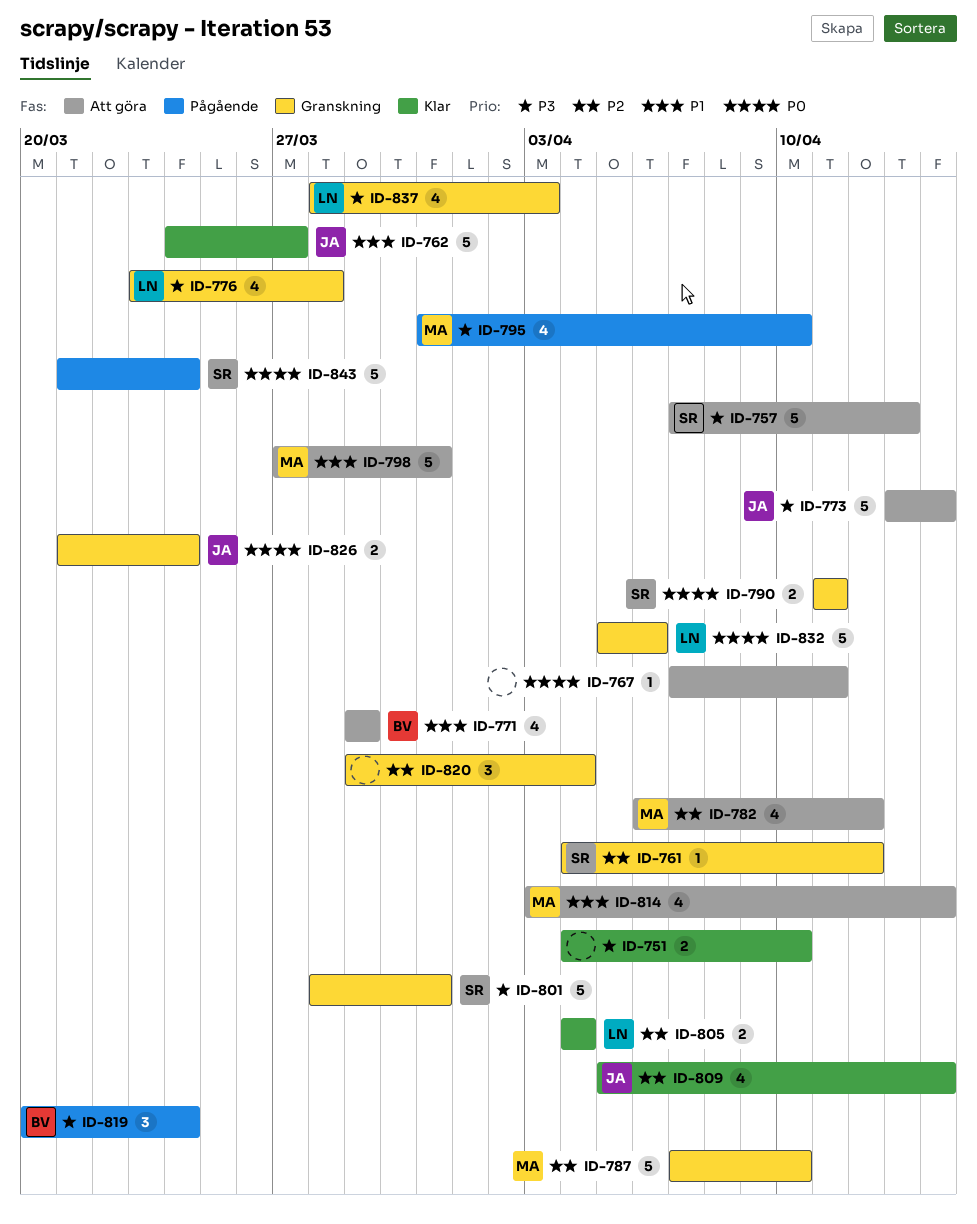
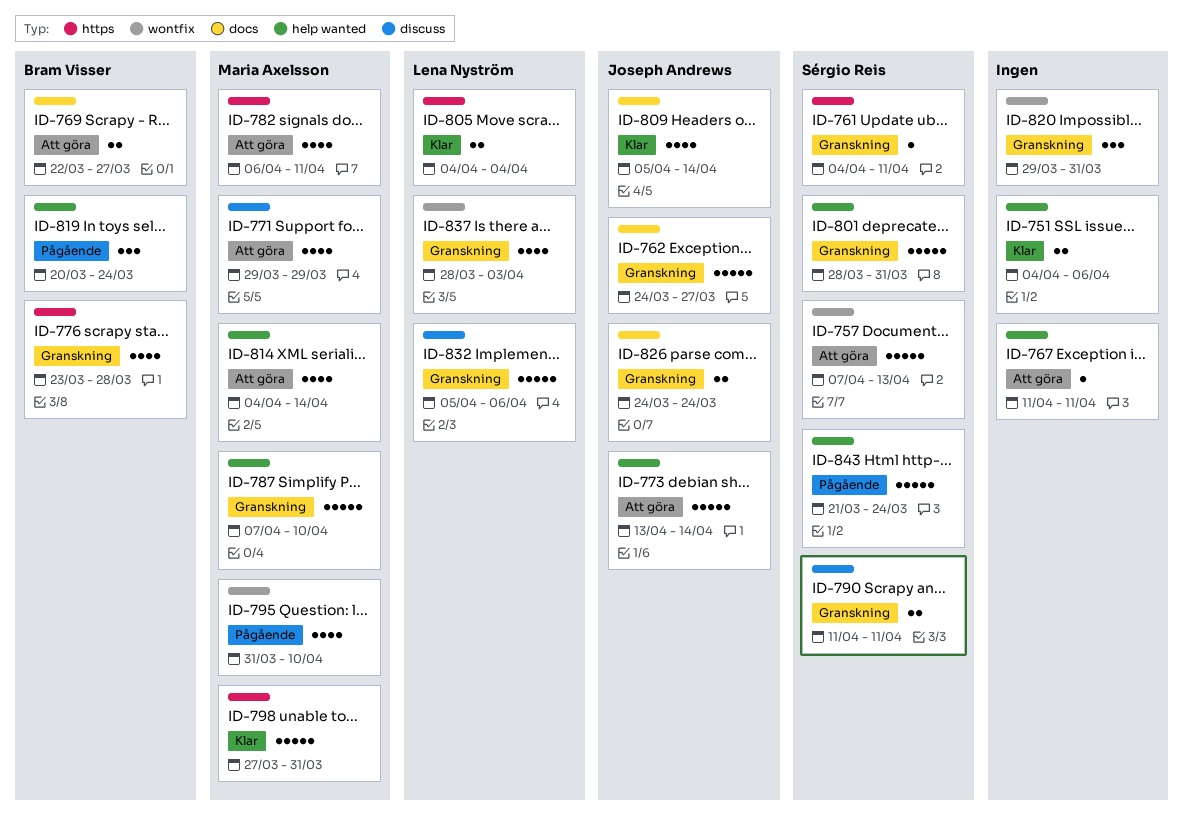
ID-751, due: Apr 10 -> Apr 6
ID-761, due: Apr 12 -> Apr 11
ID-762, status: Klar -> Granskning
ID-767, start: Apr 7 -> Apr 11
ID-769: none -> present
ID-771, owner: Bram Visser -> Maria Axelsson
ID-776, owner: Lena Nyström -> Bram Visser
ID-782, due: Apr 12 -> Apr 11
ID-798, status: Att göra -> Klar
ID-814, start: Apr 3 -> Apr 4
ID-820, due: Apr 4 -> Mar 31
ID-826, start: Mar 21 -> Mar 24

